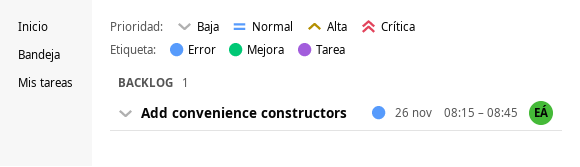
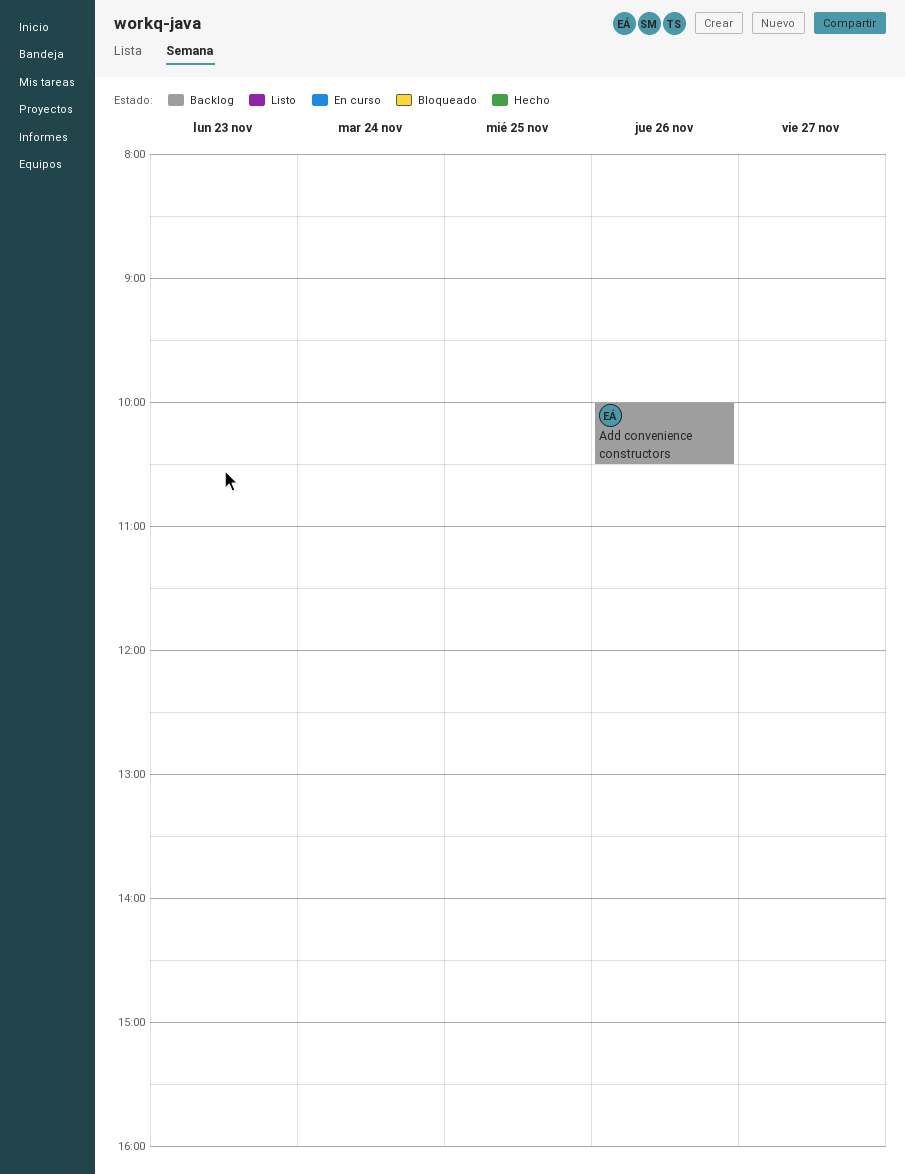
Add convenience constructors, begins: 08:15 -> 10:00
Add convenience constructors, ends: 08:45 -> 10:30

